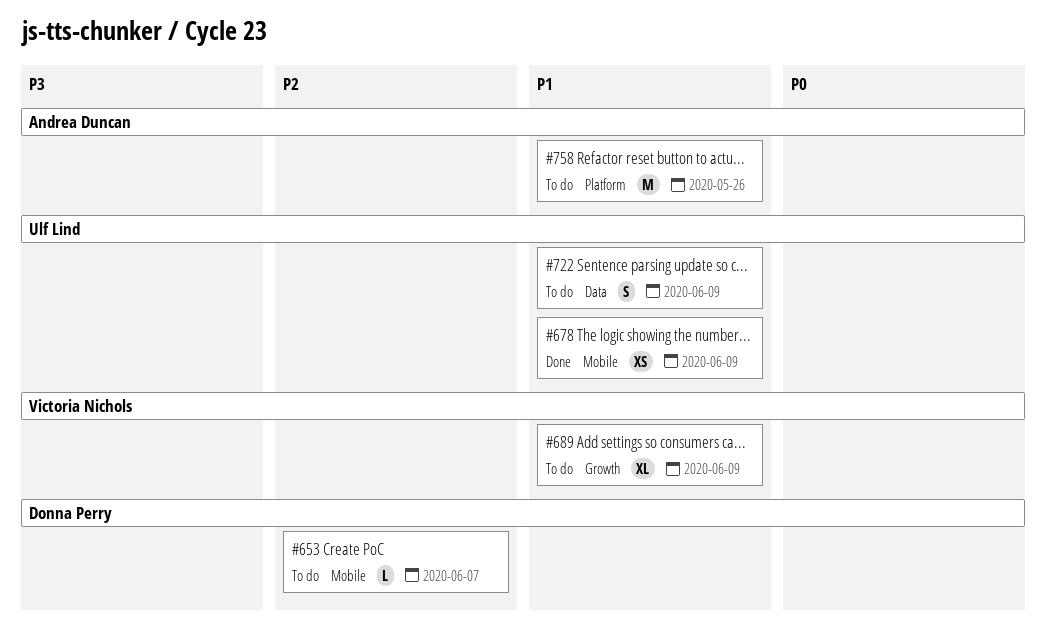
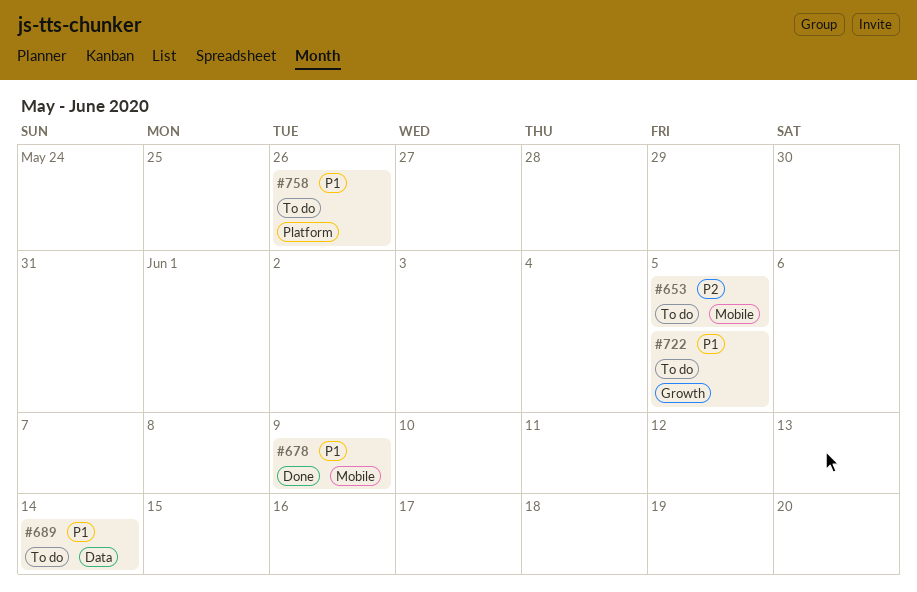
#653, due: Jun 7 -> Jun 5
#689, label: Growth -> Data
#689, due: Jun 9 -> Jun 14
#722, label: Data -> Growth
#722, due: Jun 9 -> Jun 5

